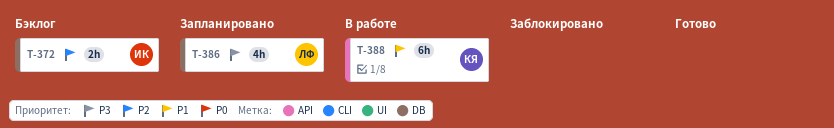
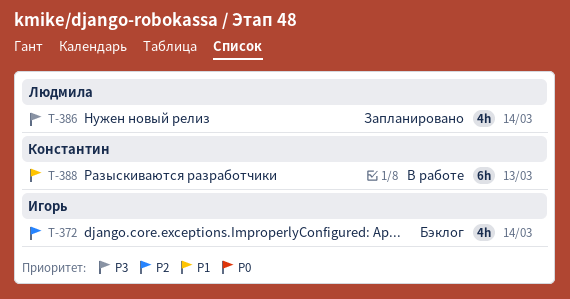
T-372, estimate: 2h -> 4h

